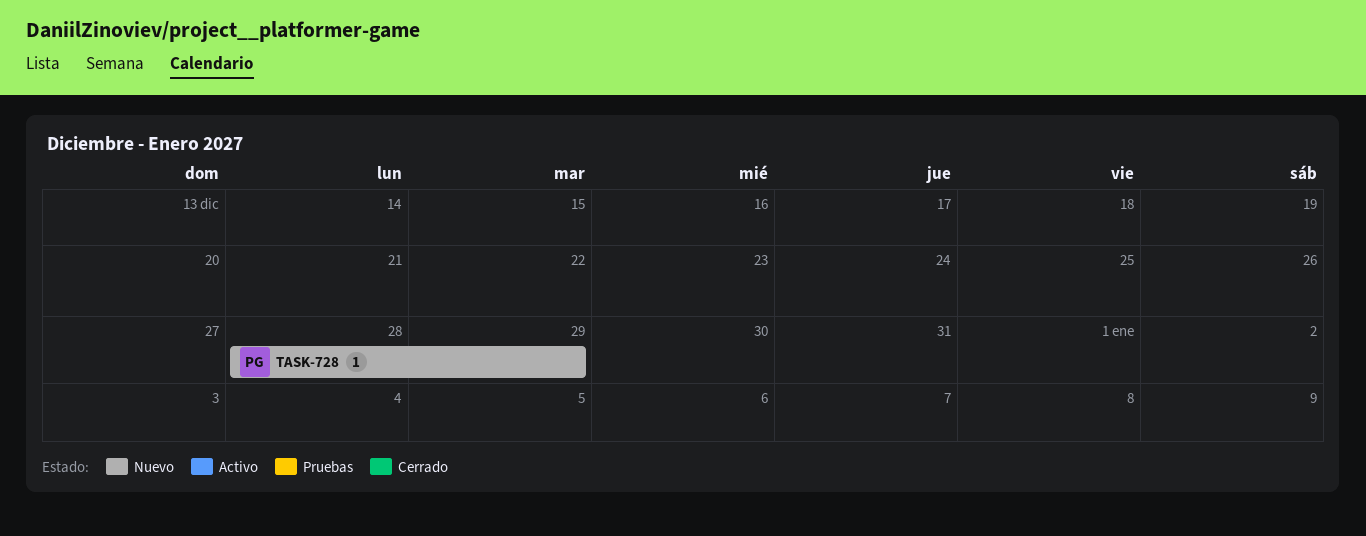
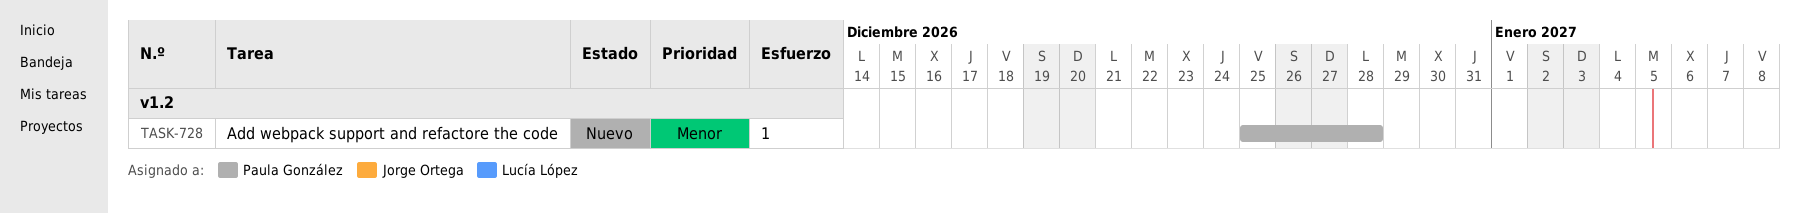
TASK-728, start: Dec 28 -> Dec 25
TASK-728, due: Dec 29 -> Dec 28

